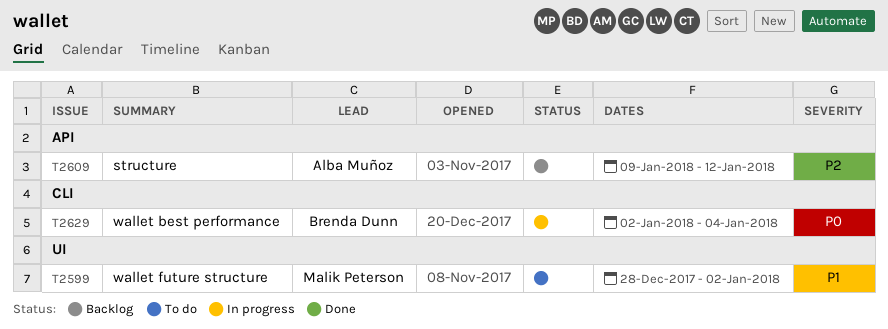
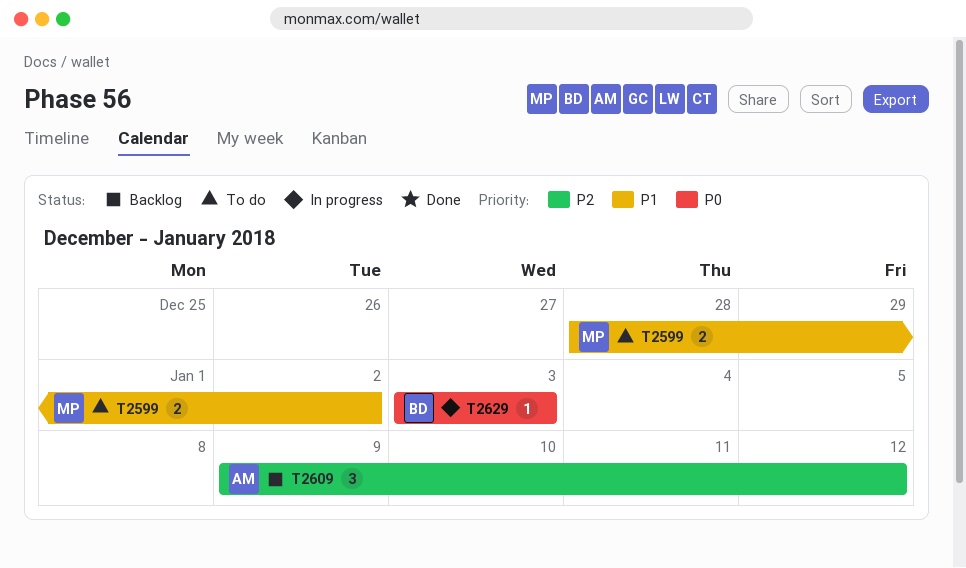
T2629, start: Jan 2 -> Jan 3
T2629, due: Jan 4 -> Jan 3

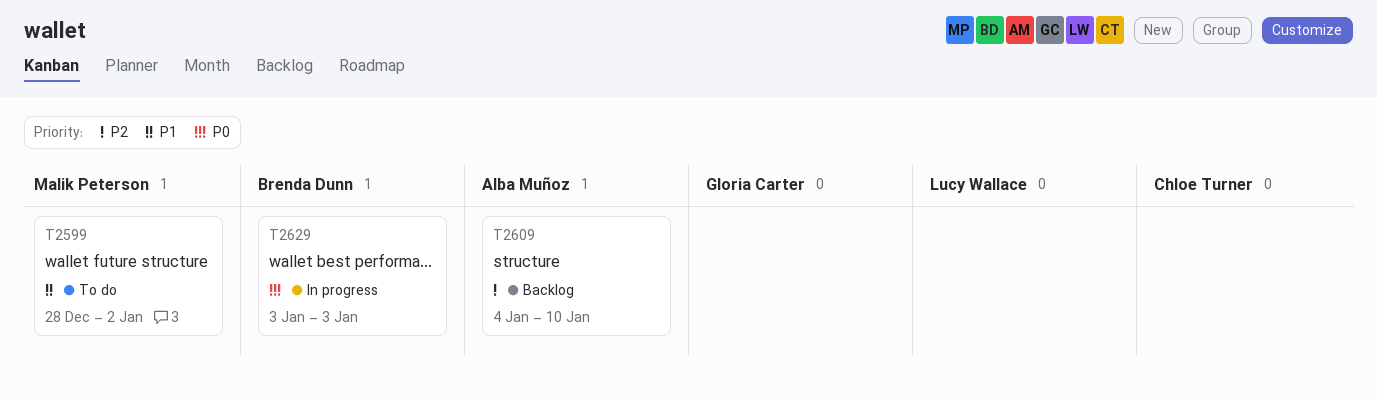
T2609, start: Jan 9 -> Jan 4
T2609, due: Jan 12 -> Jan 10

